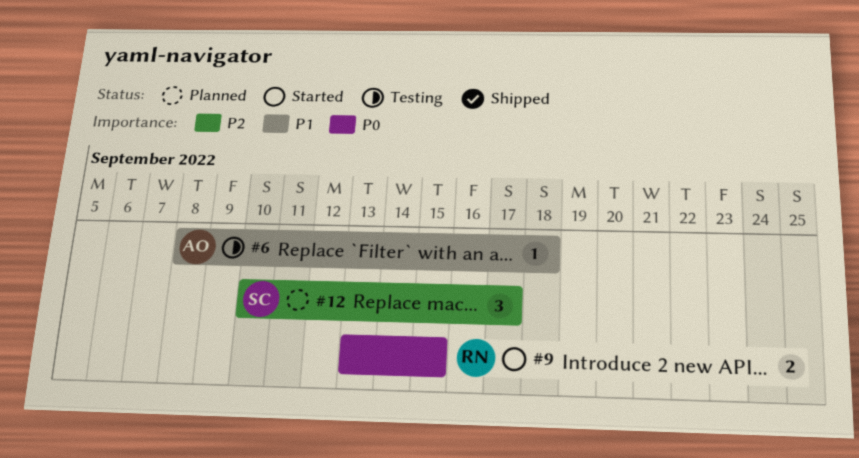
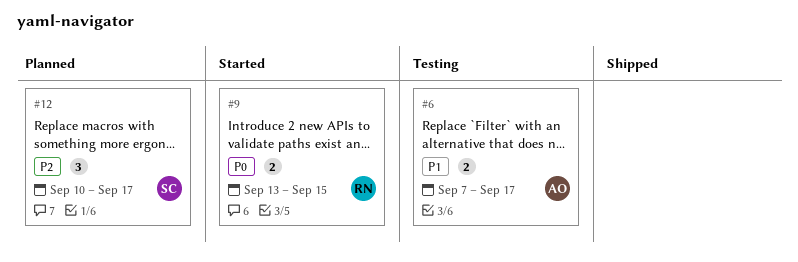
#6, estimate: 1 -> 2
#6, start: Sep 8 -> Sep 7
#6, due: Sep 18 -> Sep 17

